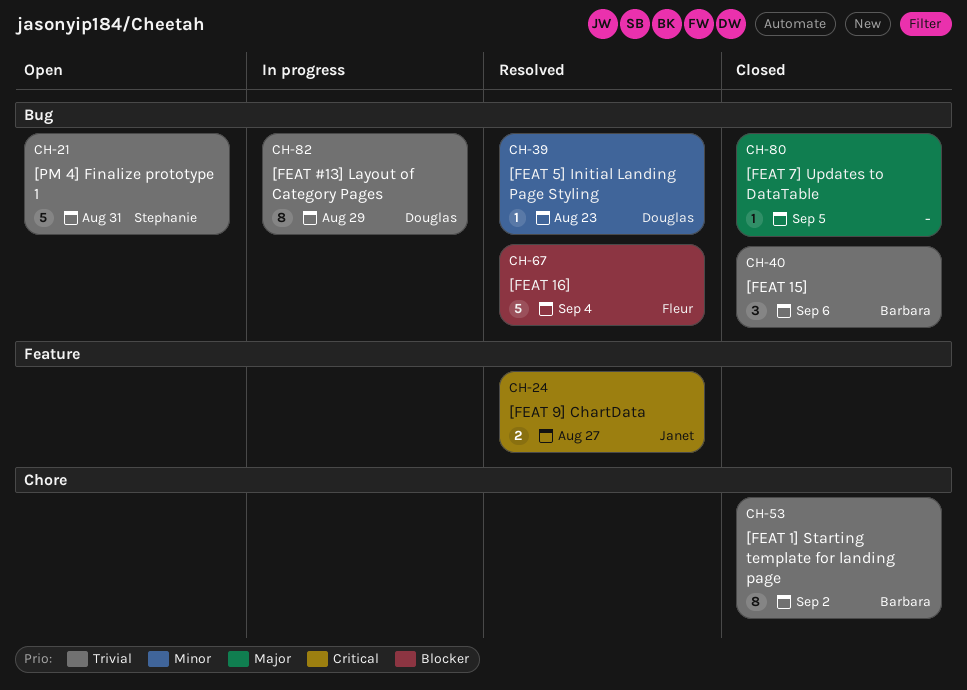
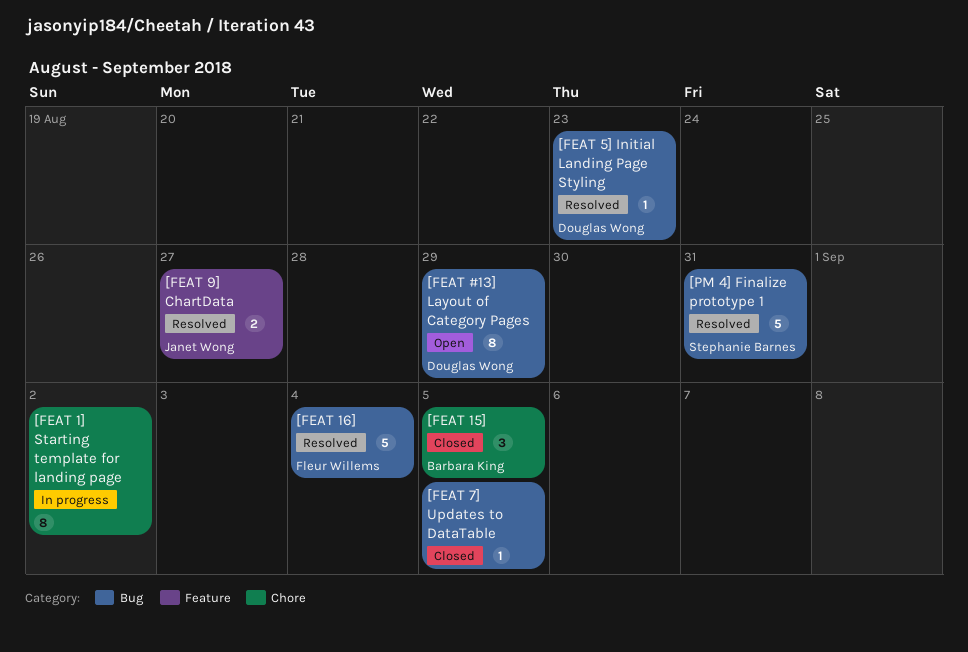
[FEAT #13] Layout of Category Pages, status: In progress -> Open
[FEAT 15], label: Bug -> Chore
[FEAT 15], due: Sep 6 -> Sep 5
[FEAT 1] Starting template for landing page, status: Closed -> In progress
[FEAT 1] Starting template for landing page, owner: Barbara King -> none
[PM 4] Finalize prototype 1, status: Open -> Resolved

